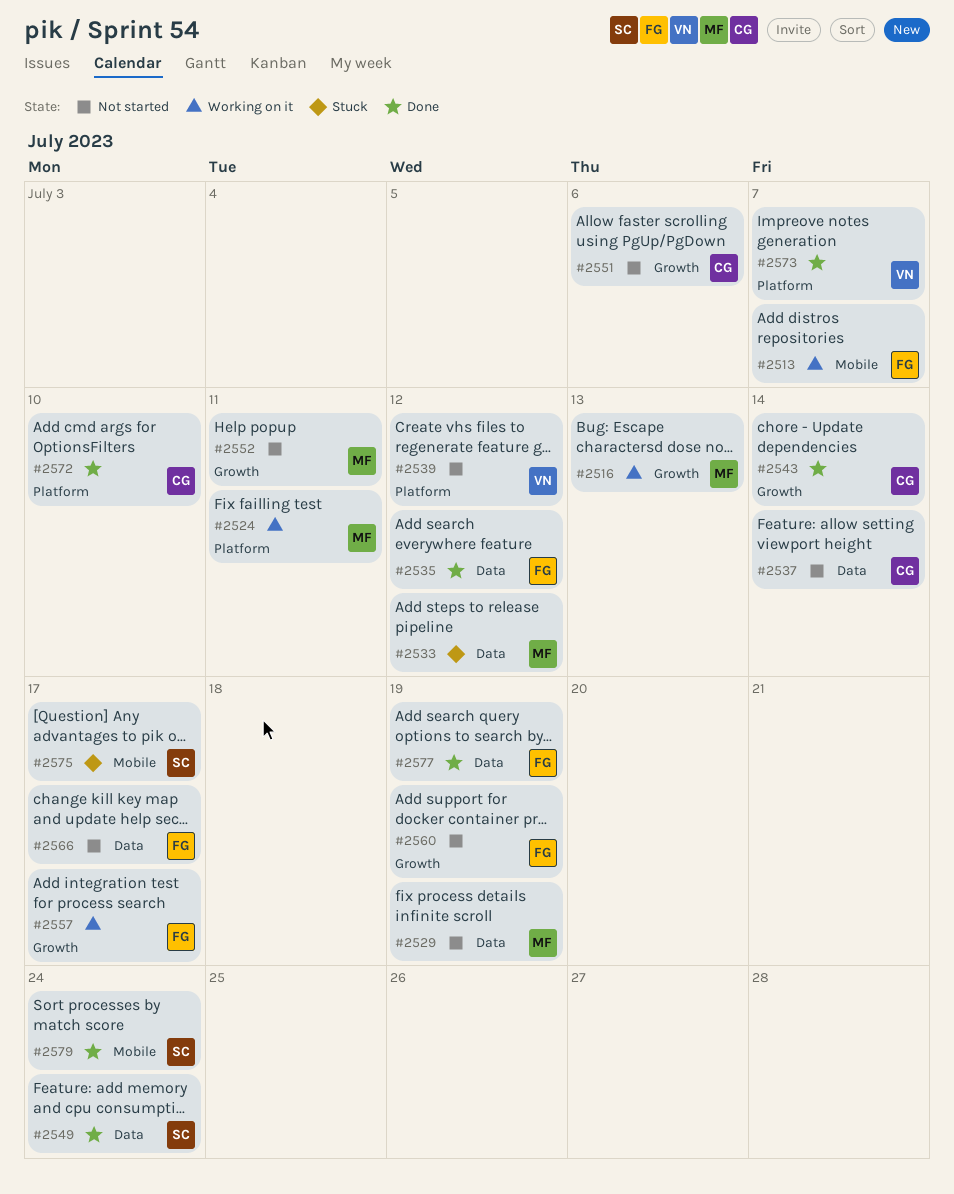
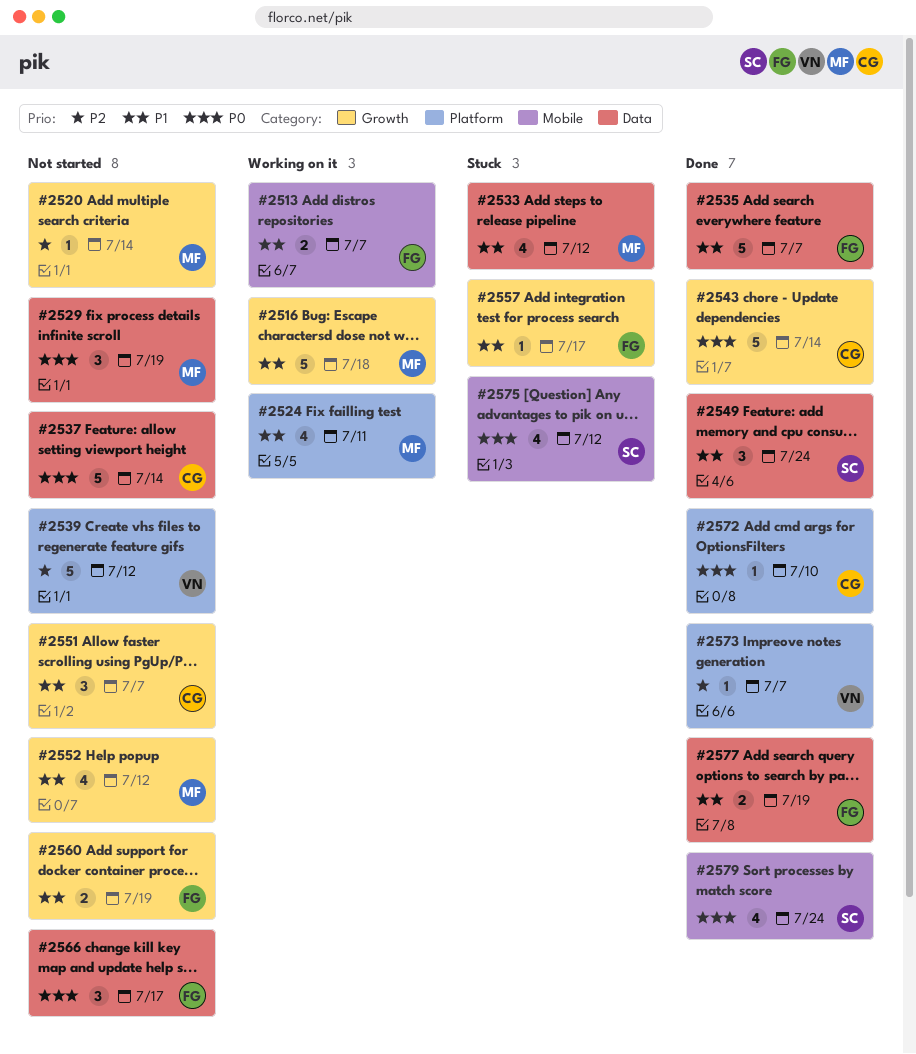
#2516, due: Jul 13 -> Jul 18
#2520: none -> present
#2535, due: Jul 12 -> Jul 7
#2551, due: Jul 6 -> Jul 7
#2552, due: Jul 11 -> Jul 12
#2557, status: Working on it -> Stuck
#2575, due: Jul 17 -> Jul 12

